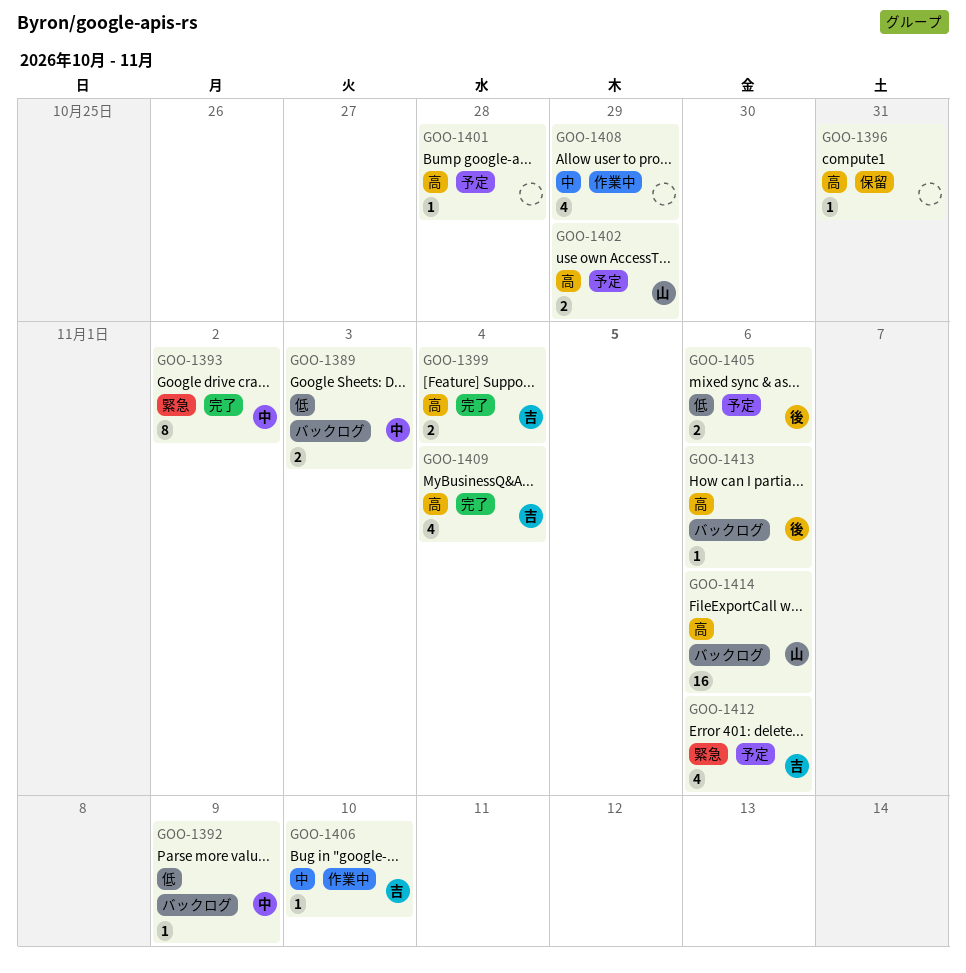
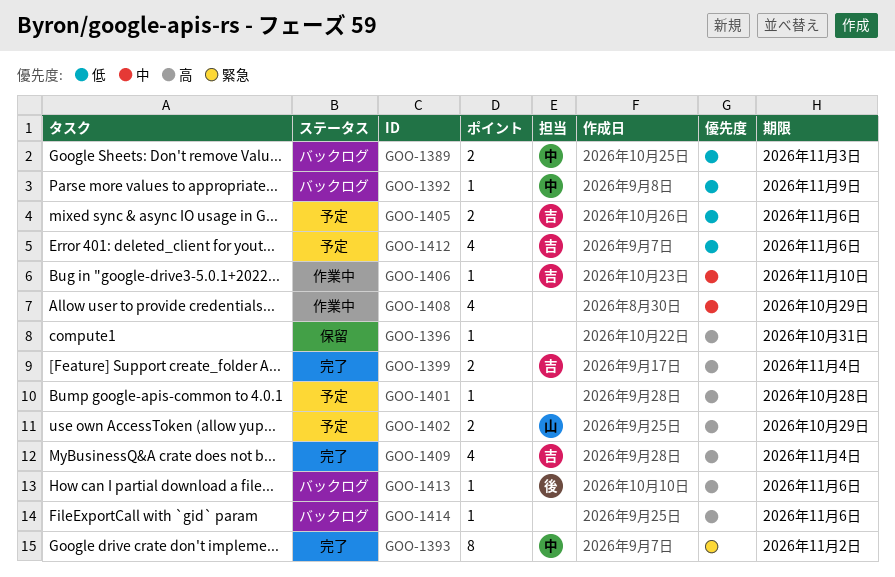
GOO-1405, owner: 後 -> 吉
GOO-1412, priority: 緊急 -> 低
GOO-1414, owner: 山 -> none
GOO-1414, estimate: 16 -> 1

